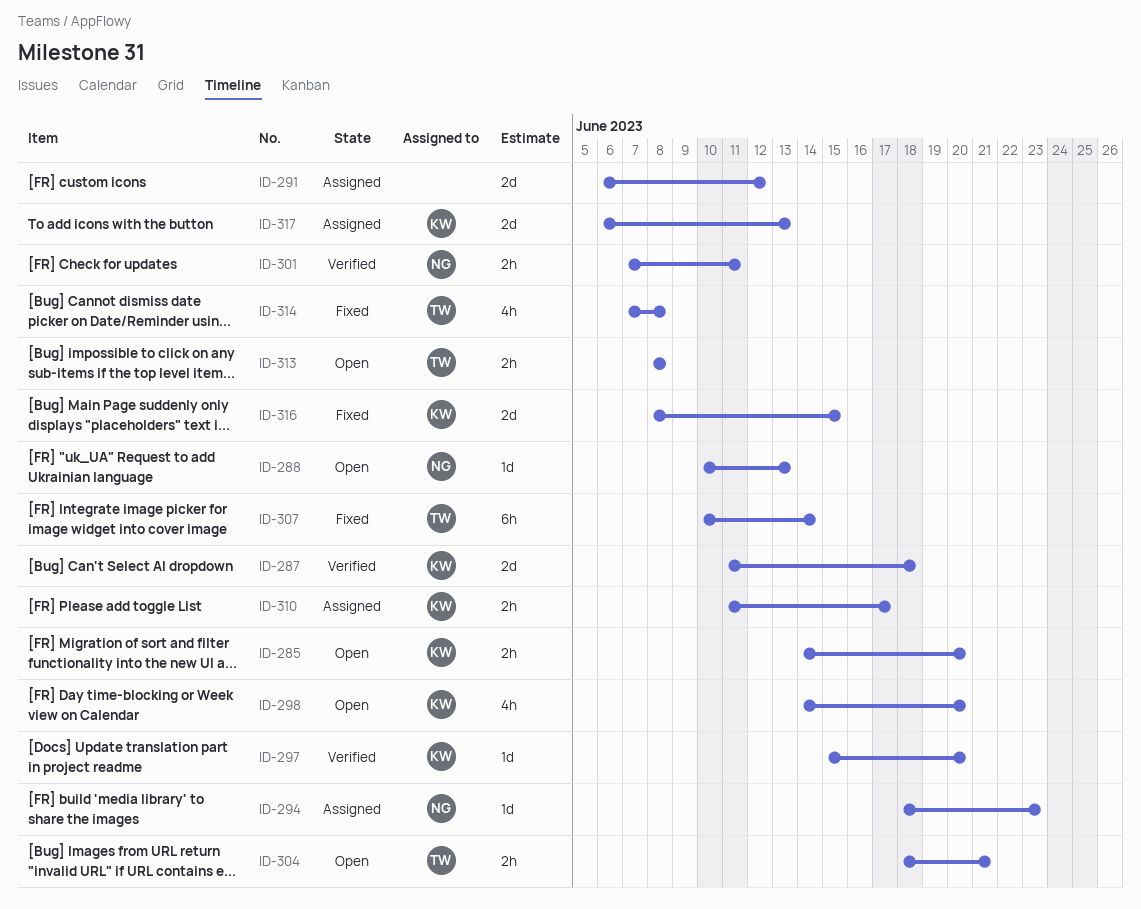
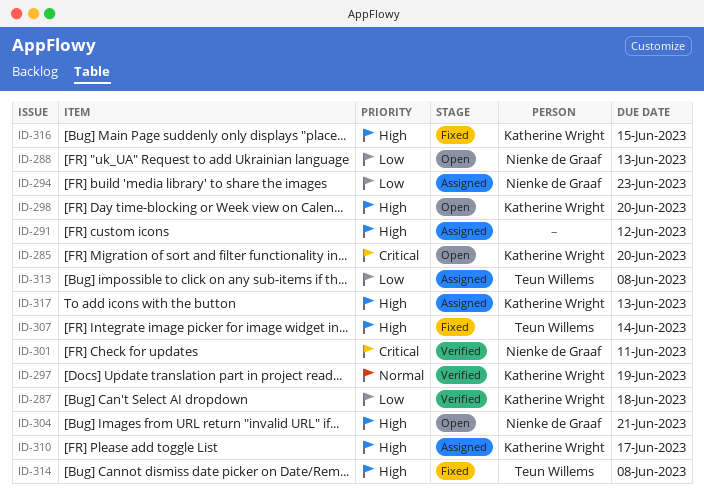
ID-297, due: Jun 20 -> Jun 19
ID-304, owner: Teun Willems -> Nienke de Graaf
ID-313, status: Open -> Assigned

